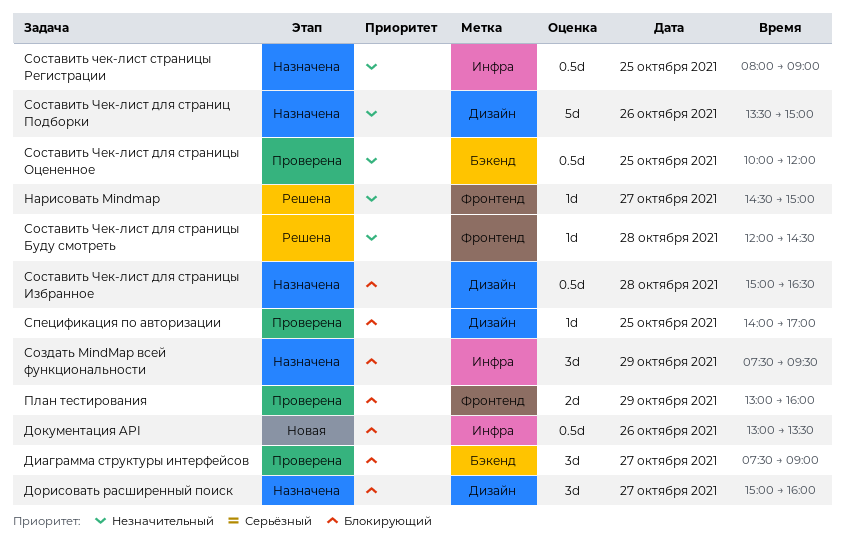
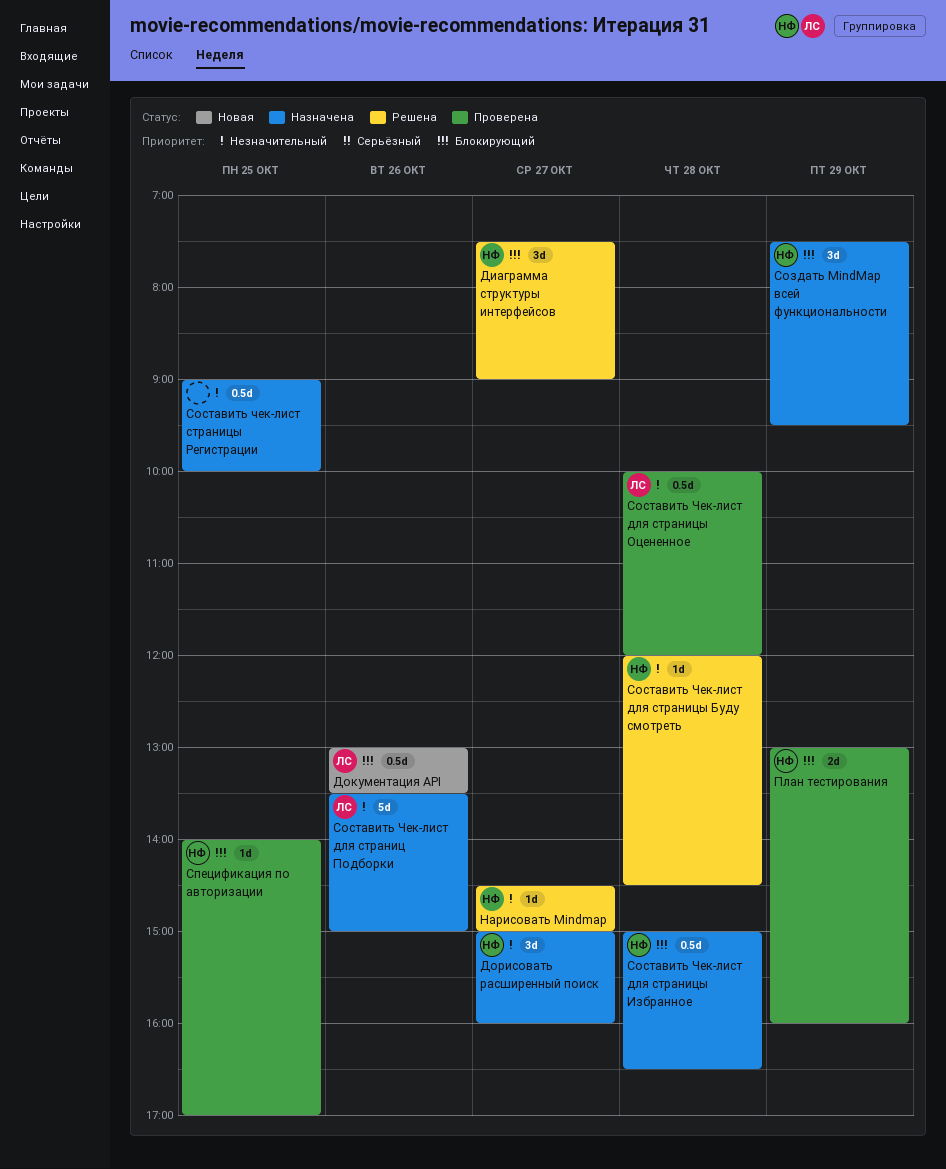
Диаграмма структуры интерфейсов, status: Проверена -> Решена
Дорисовать расширенный поиск, priority: Блокирующий -> Незначительный
Составить Чек-лист для страницы Оцененное, day: Oct 25 -> Oct 28
Составить чек-лист страницы Регистрации, begins: 08:00 -> 09:00
Составить чек-лист страницы Регистрации, ends: 09:00 -> 10:00

